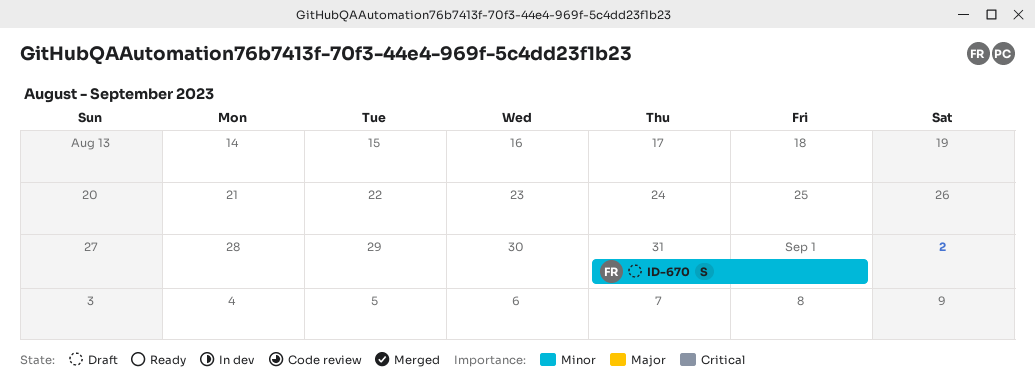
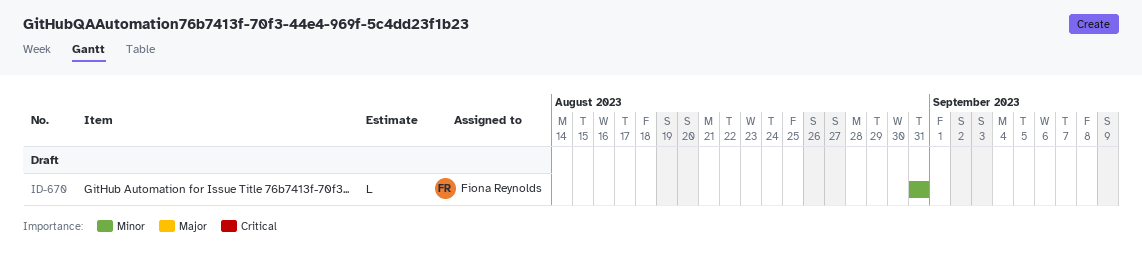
ID-670, estimate: S -> L
ID-670, due: Sep 1 -> Aug 31

